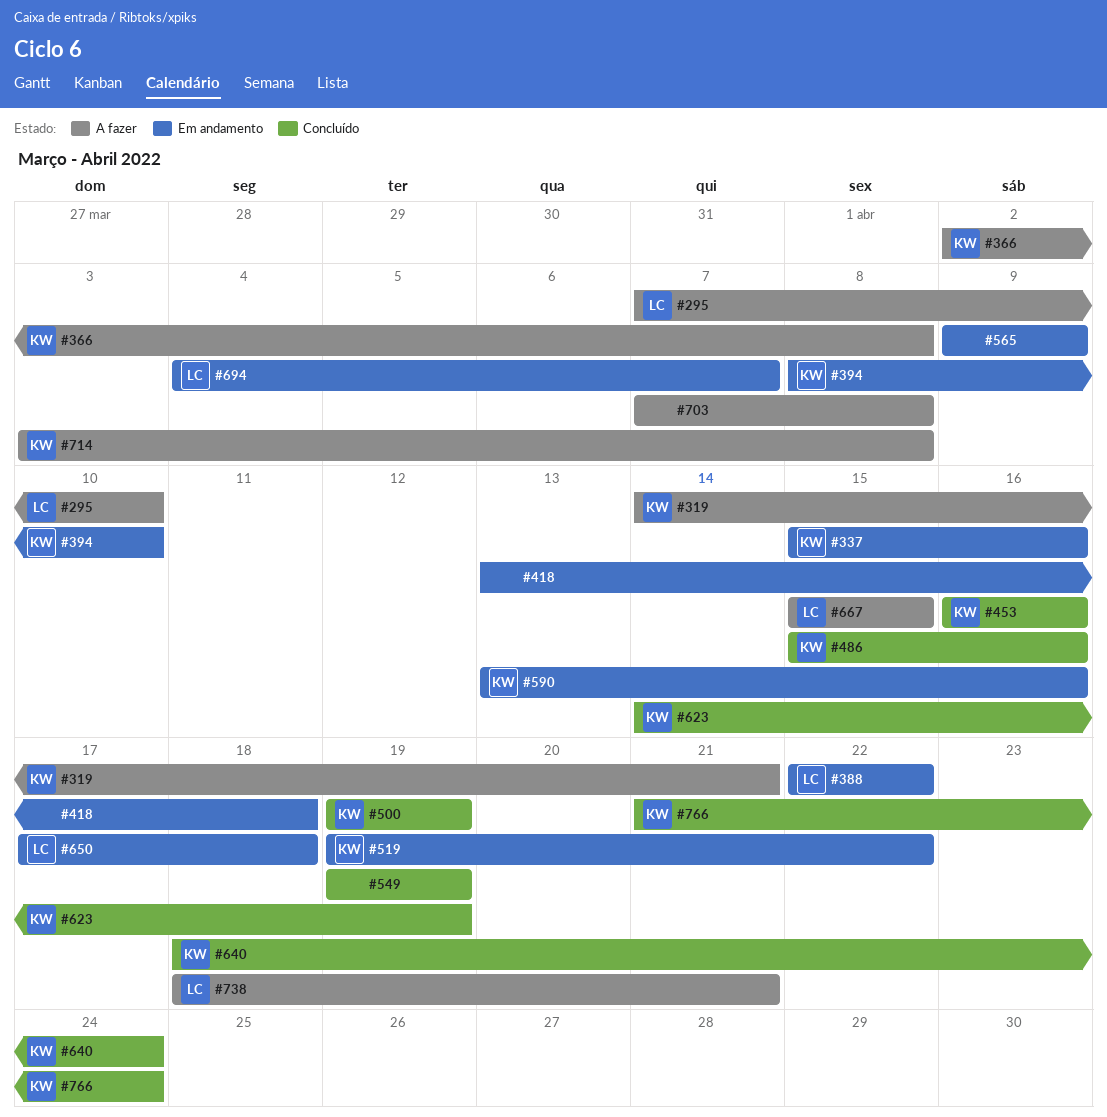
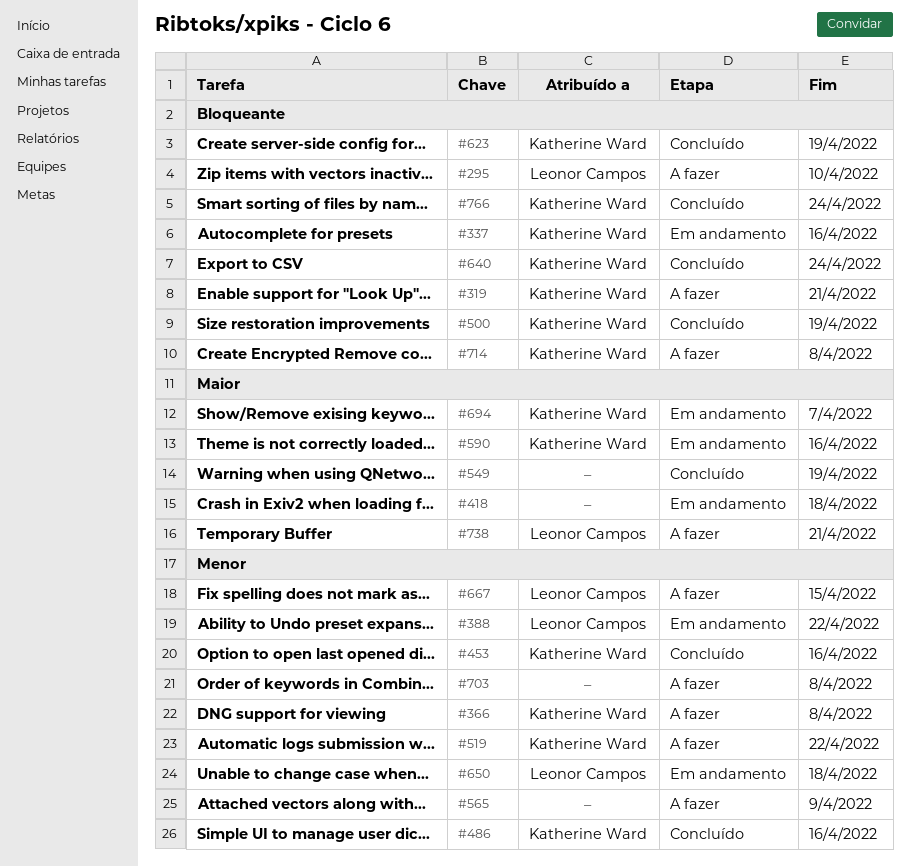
#394: present -> none
#519, status: Em andamento -> A fazer
#565, status: Em andamento -> A fazer
#694, owner: Leonor Campos -> Katherine Ward

